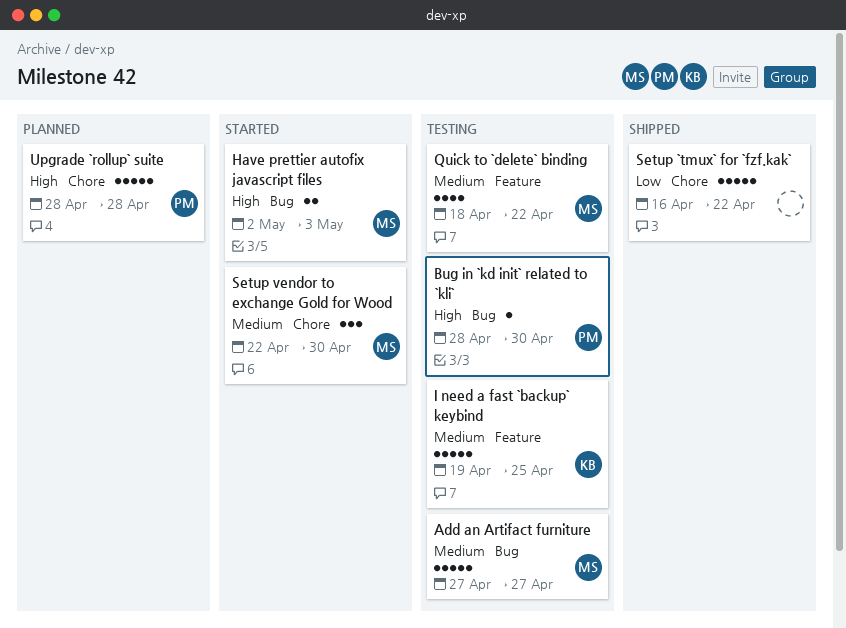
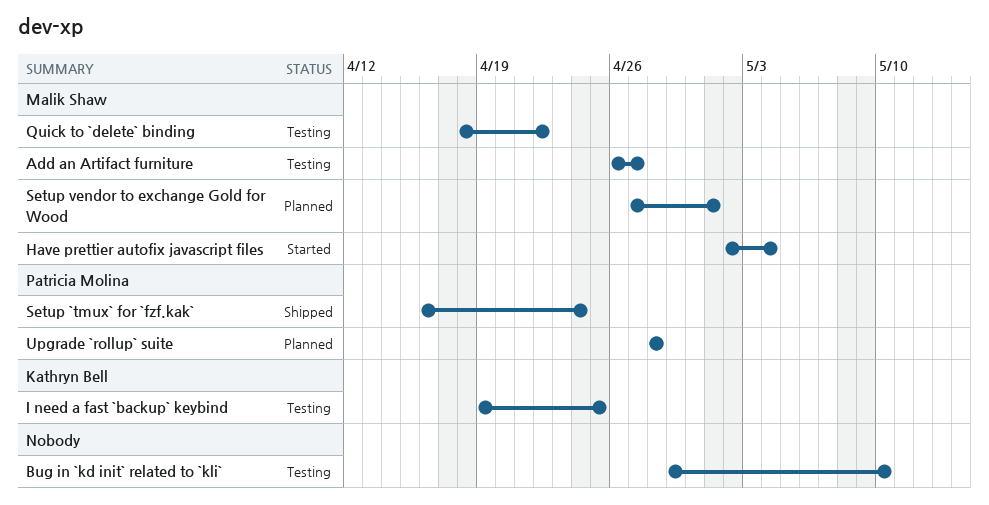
Add an Artifact furniture, start: Apr 27 -> Apr 26
Bug in `kd init` related to `kli`, owner: Patricia Molina -> none
Bug in `kd init` related to `kli`, start: Apr 28 -> Apr 29
Bug in `kd init` related to `kli`, due: Apr 30 -> May 10
Have prettier autofix javascript files, due: May 3 -> May 4
Setup `tmux` for `fzf.kak`, owner: none -> Patricia Molina
Setup `tmux` for `fzf.kak`, due: Apr 22 -> Apr 24
Setup vendor to exchange Gold for Wood, status: Started -> Planned
Setup vendor to exchange Gold for Wood, start: Apr 22 -> Apr 27
Setup vendor to exchange Gold for Wood, due: Apr 30 -> May 1

